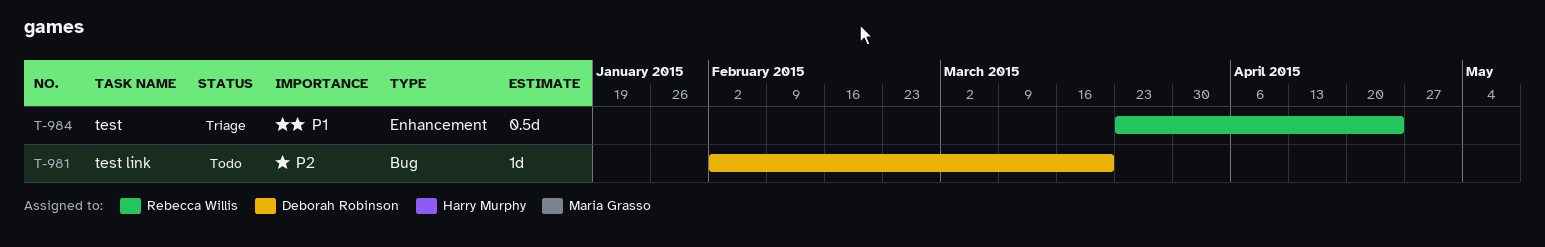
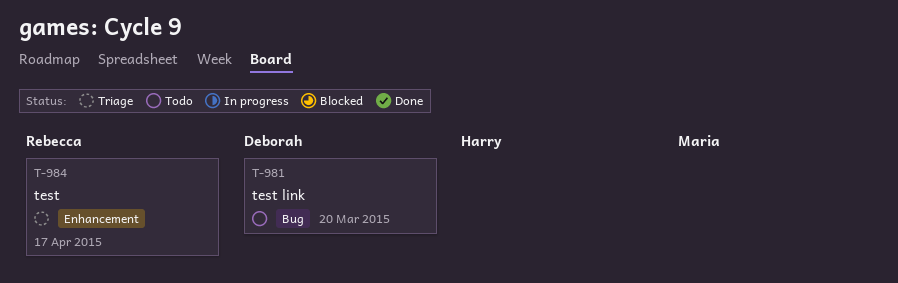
T-984, due: Apr 24 -> Apr 17

